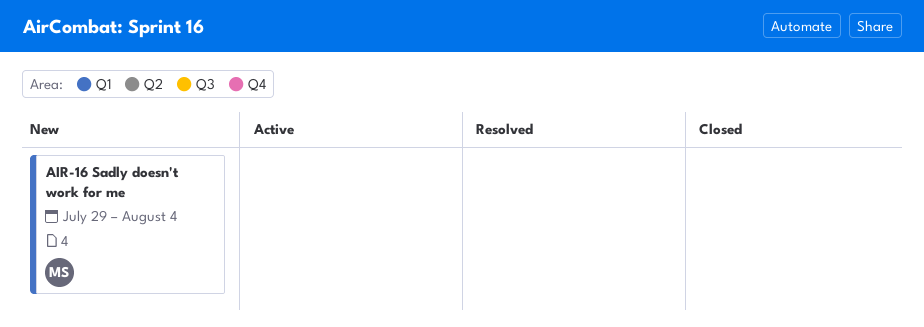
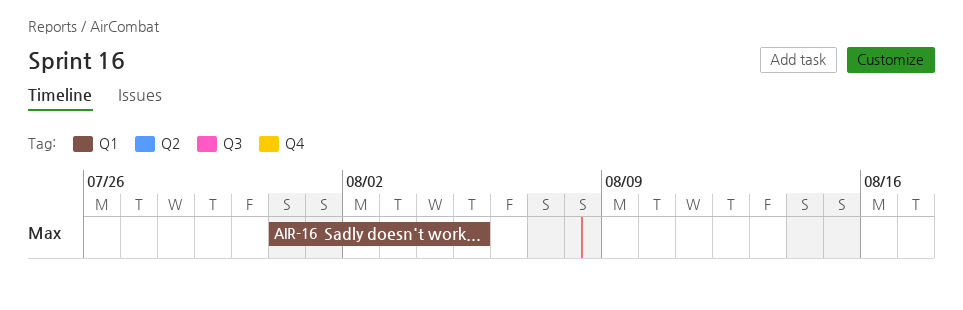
AIR-16, start: Jul 29 -> Jul 31
AIR-16, due: Aug 4 -> Aug 5

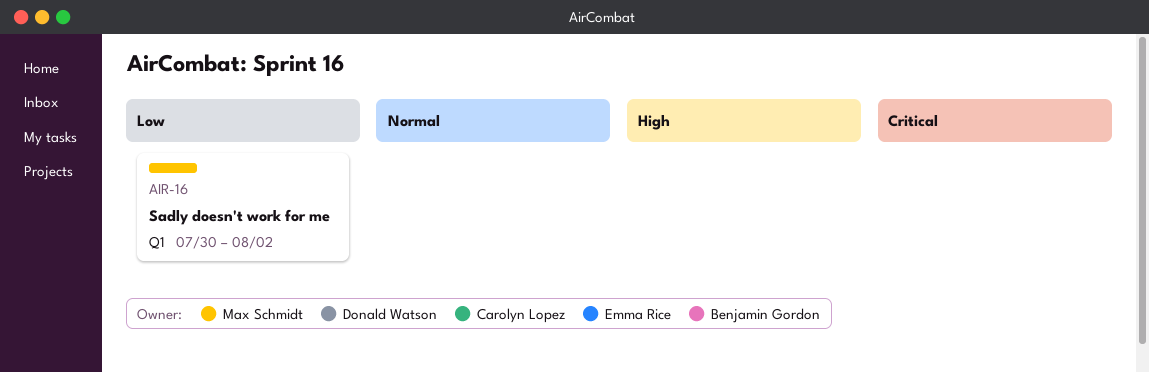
AIR-16, start: Jul 31 -> Jul 30
AIR-16, due: Aug 5 -> Aug 2

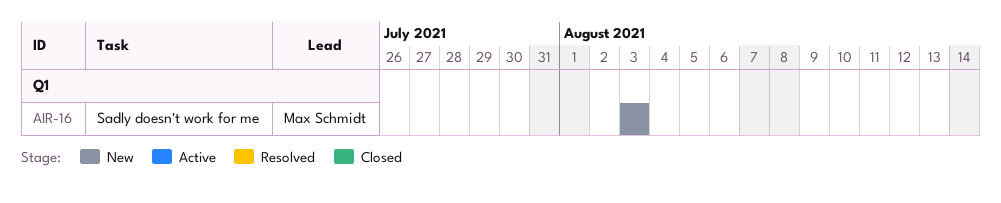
AIR-16, start: Jul 30 -> Aug 3
AIR-16, due: Aug 2 -> Aug 3

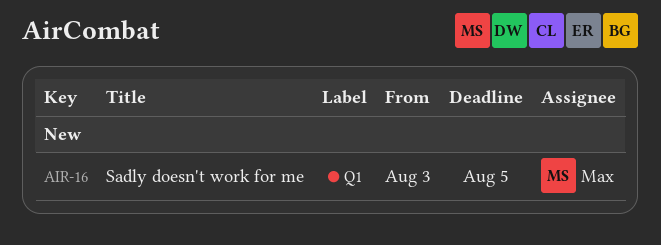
AIR-16, due: Aug 3 -> Aug 5

